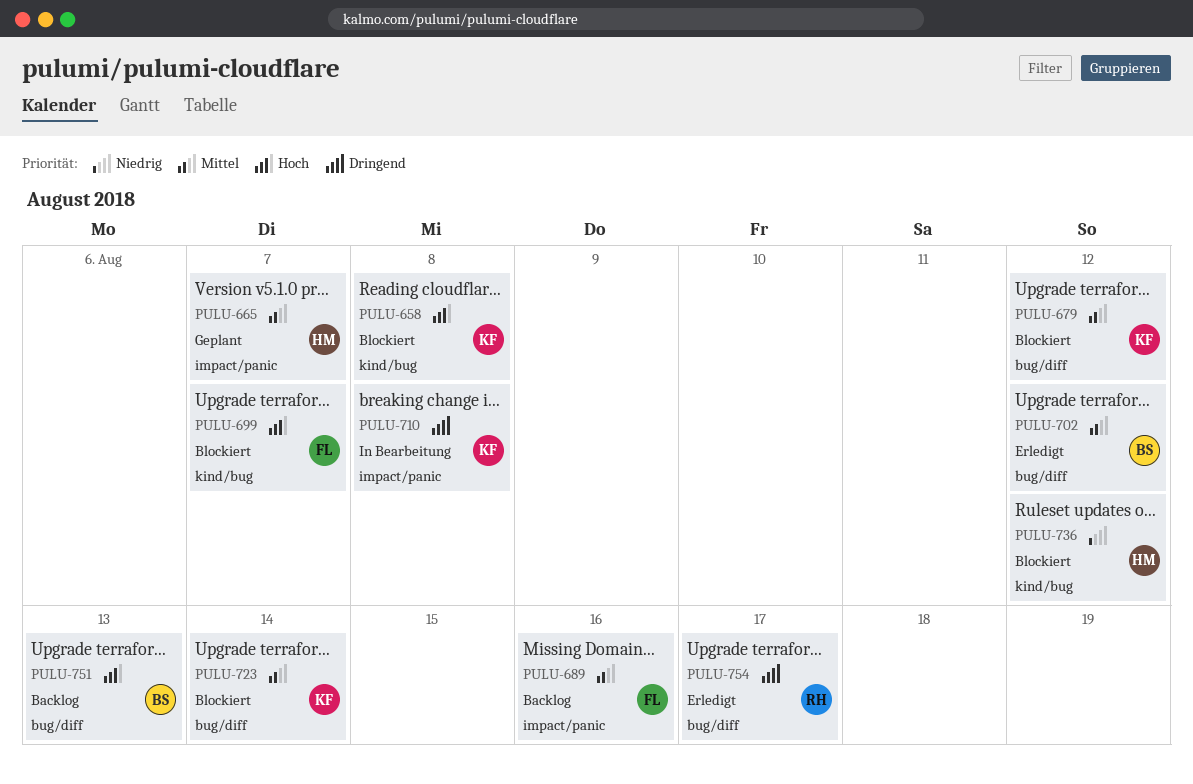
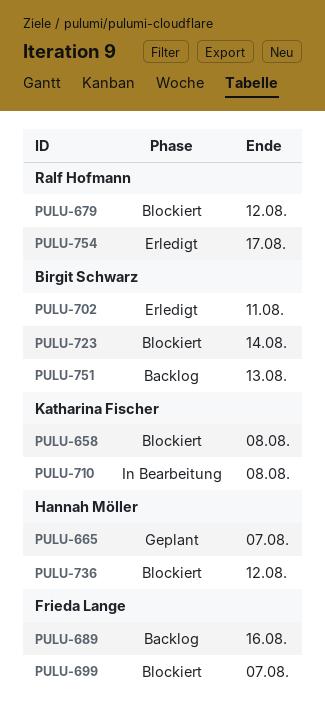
PULU-679, owner: Katharina Fischer -> Ralf Hofmann
PULU-702, due: Aug 12 -> Aug 11
PULU-723, owner: Katharina Fischer -> Birgit Schwarz

